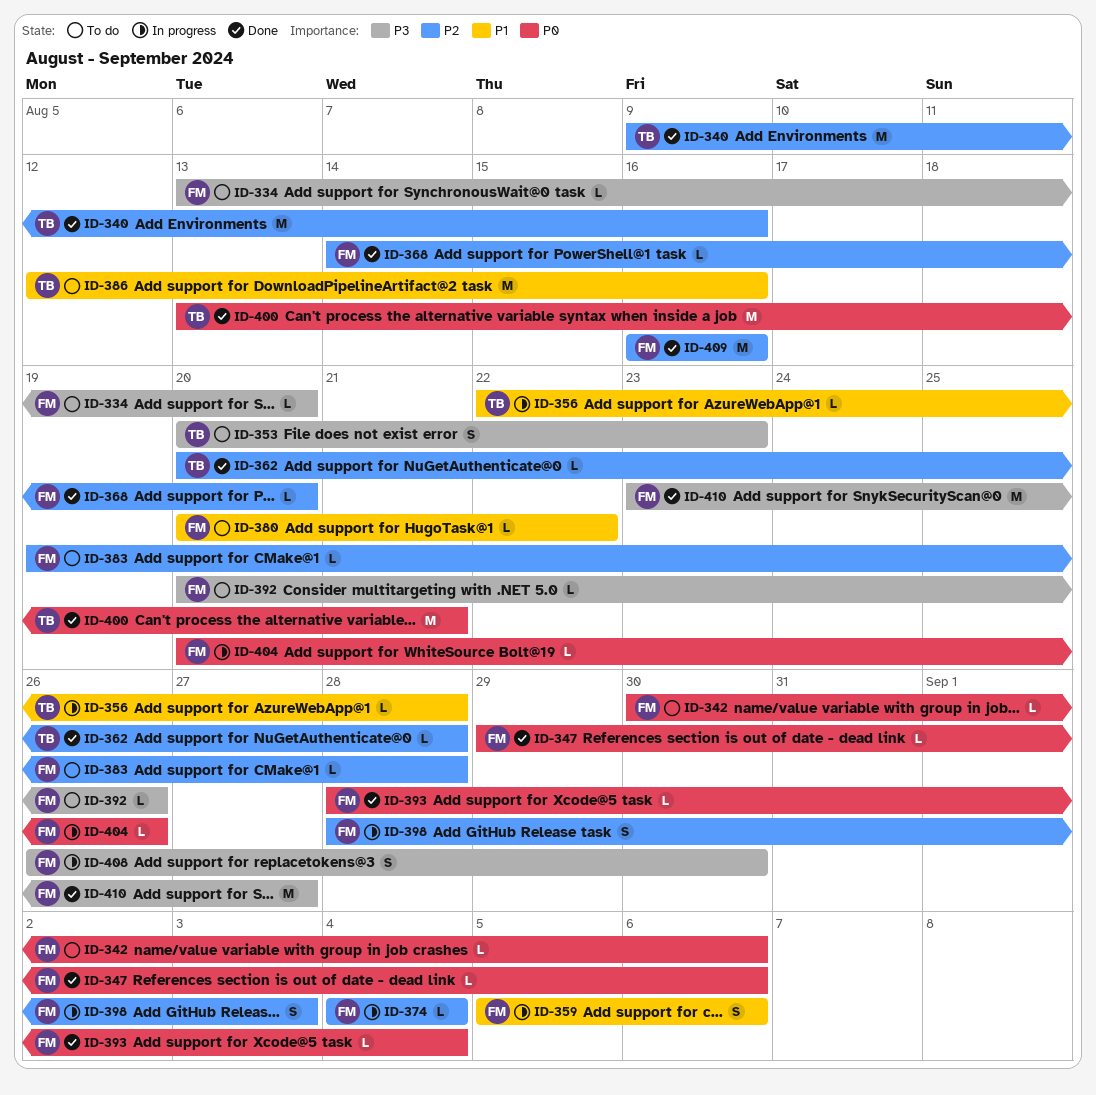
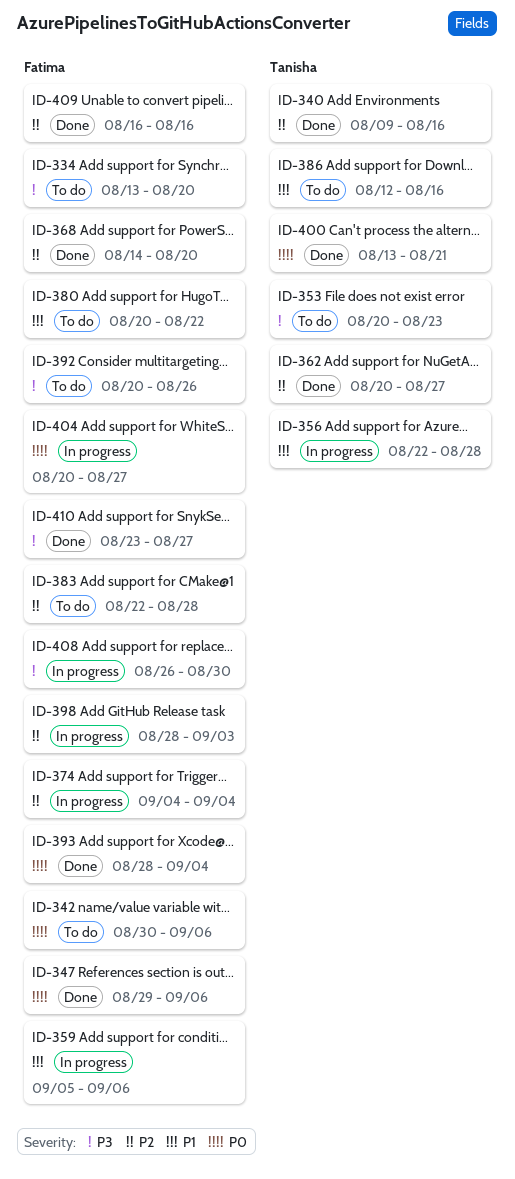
ID-362, due: Aug 28 -> Aug 27
ID-383, start: Aug 19 -> Aug 22
ID-404, due: Aug 26 -> Aug 27

